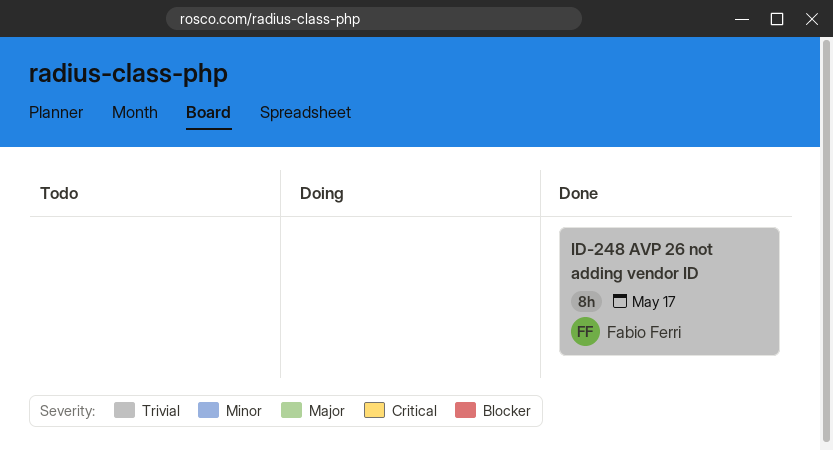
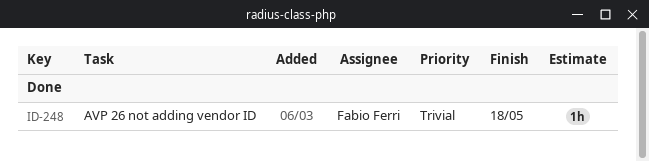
ID-248, estimate: 8h -> 1h
ID-248, due: May 17 -> May 18

